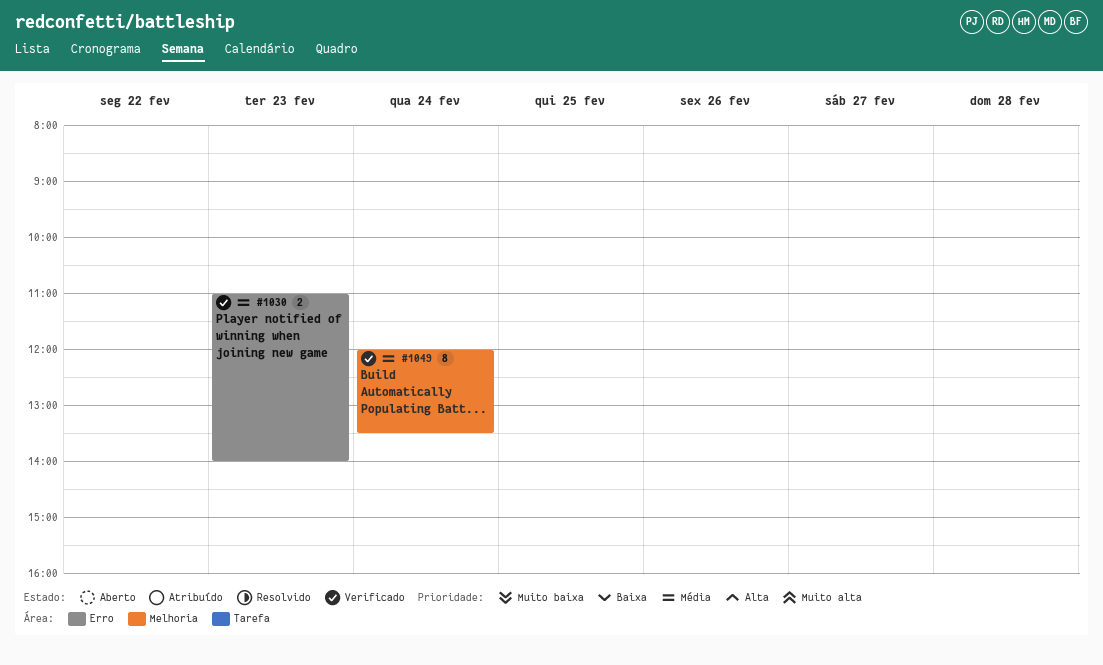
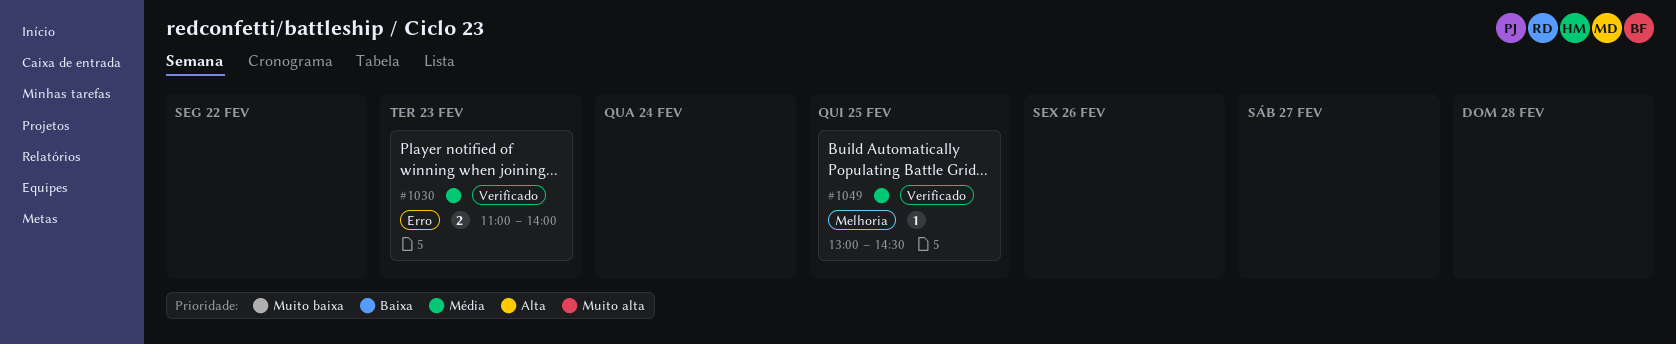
#1049, estimate: 8 -> 1
#1049, day: Feb 24 -> Feb 25
#1049, begins: 12:00 -> 13:00
#1049, ends: 13:30 -> 14:30

